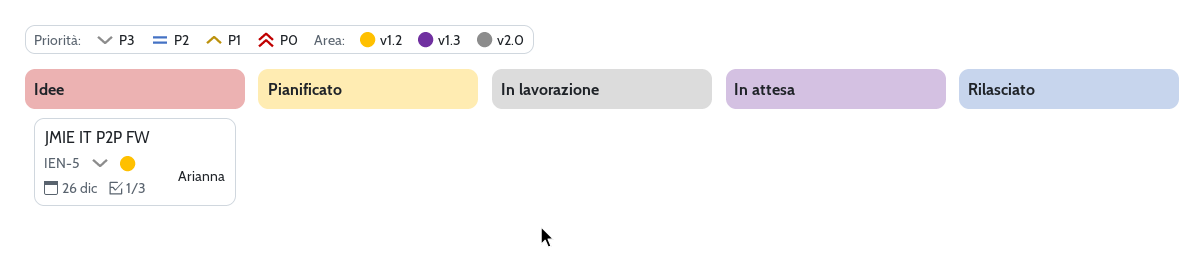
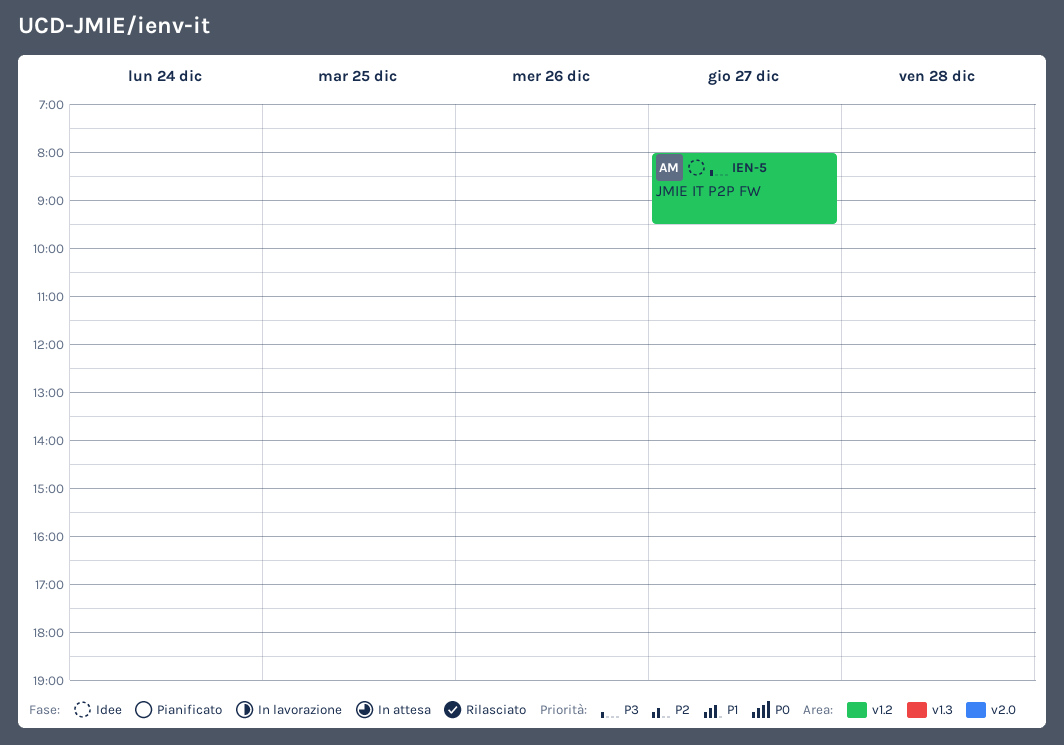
IEN-5, day: Dec 26 -> Dec 27

